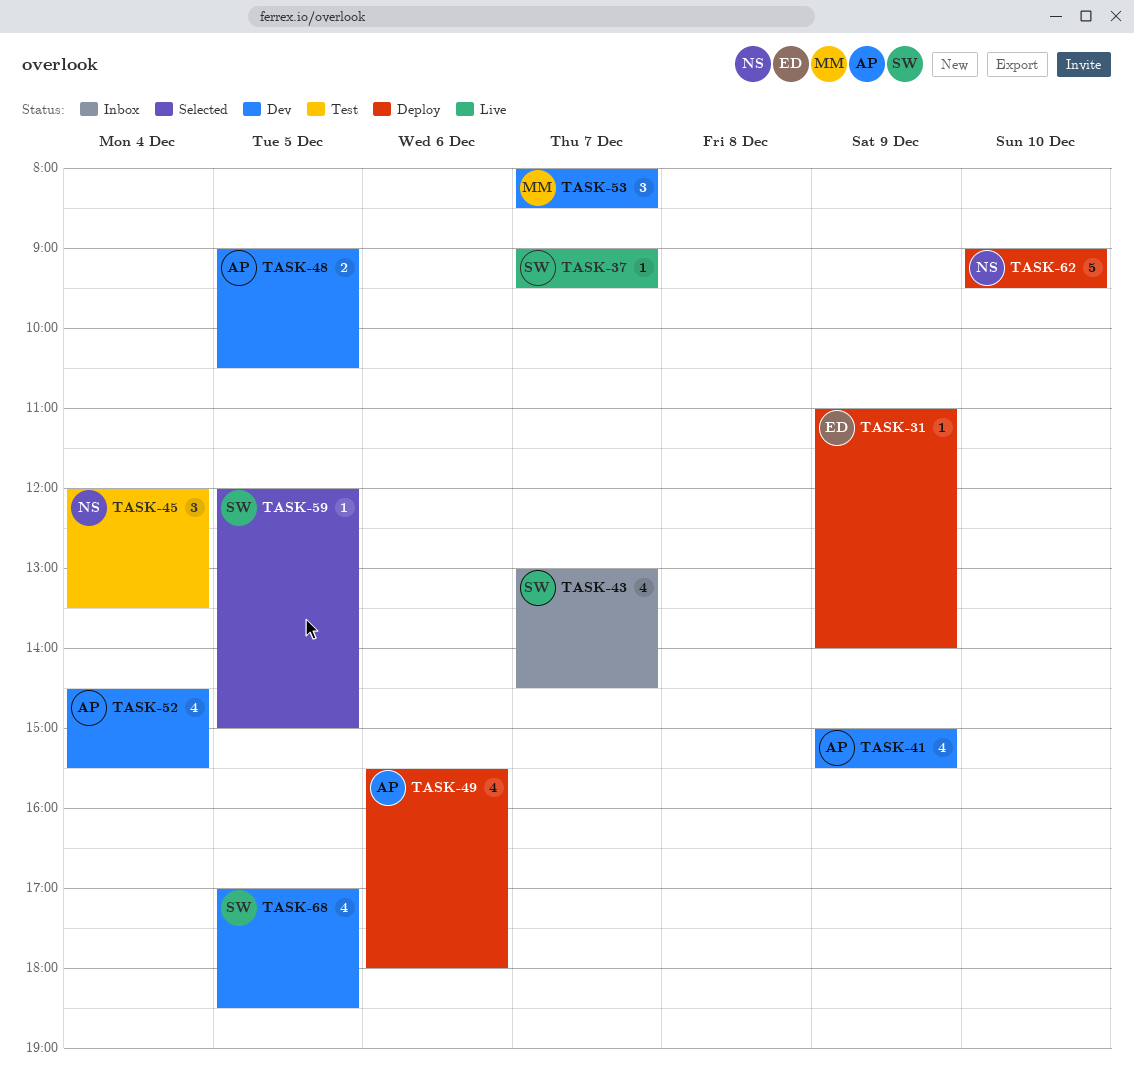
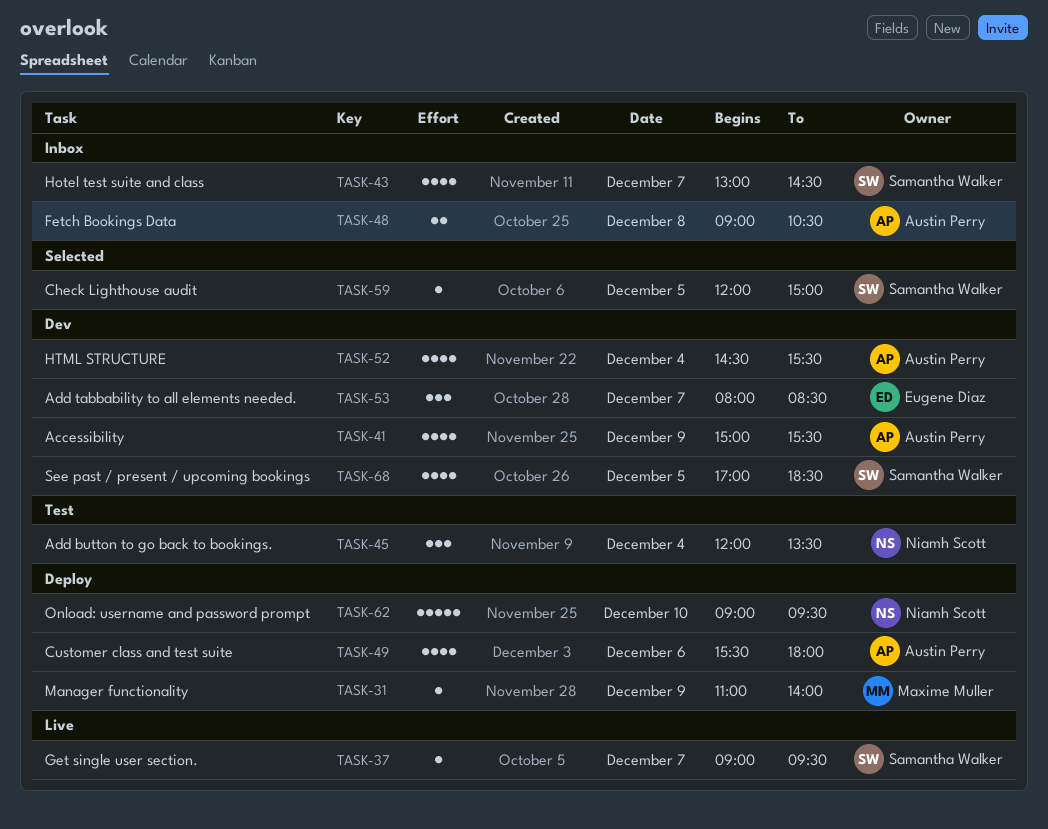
TASK-31, owner: Eugene Diaz -> Maxime Muller
TASK-48, status: Dev -> Inbox
TASK-48, day: Dec 5 -> Dec 8
TASK-53, owner: Maxime Muller -> Eugene Diaz

